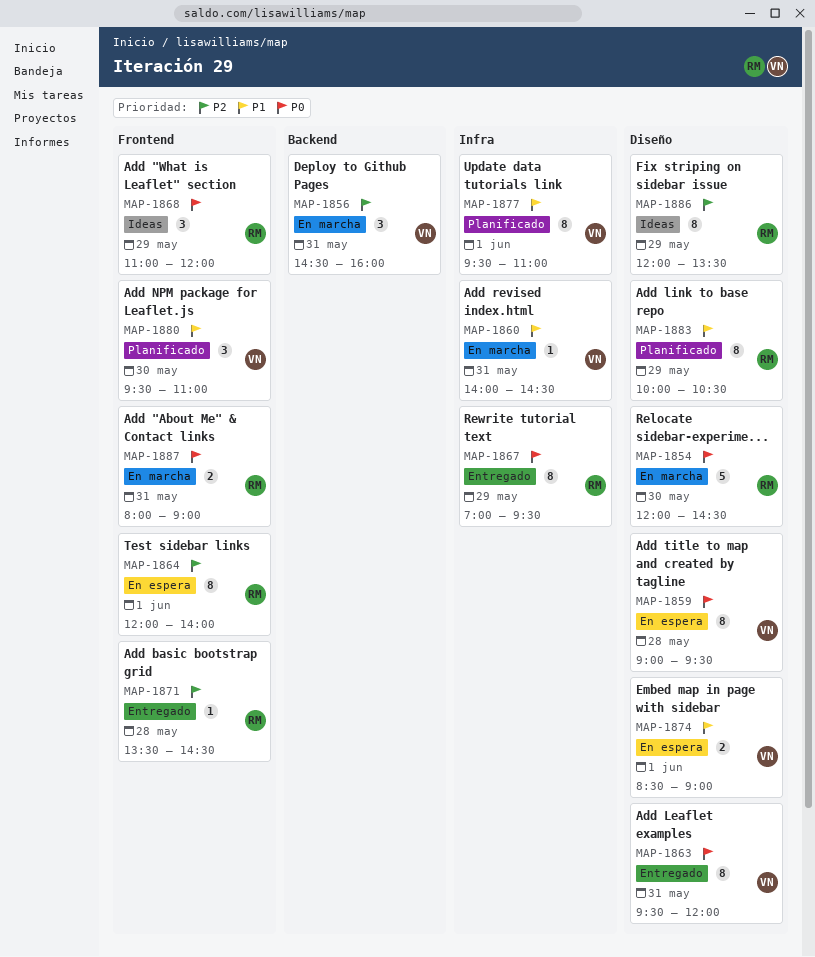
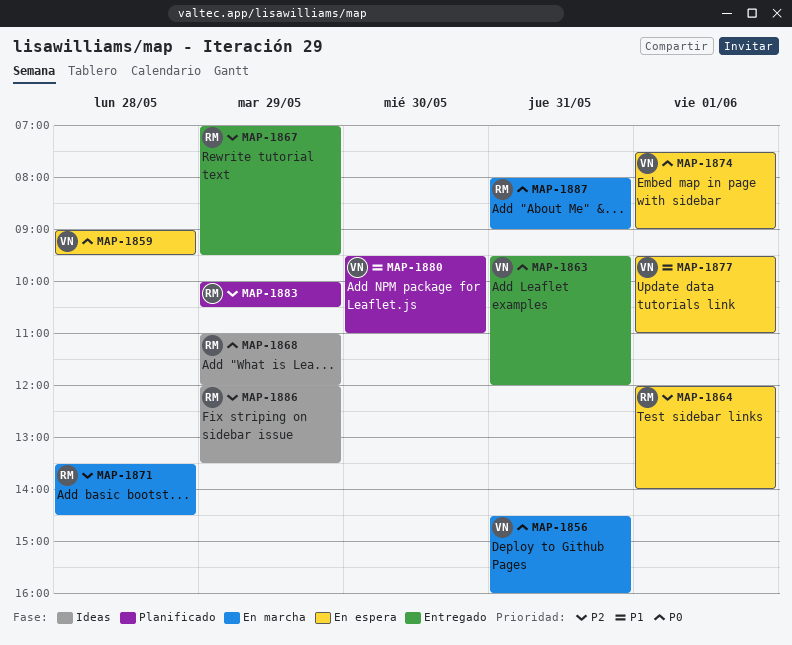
MAP-1854: present -> none
MAP-1856, priority: P2 -> P0
MAP-1860: present -> none
MAP-1867, priority: P0 -> P2
MAP-1871, status: Entregado -> En marcha
MAP-1874, priority: P1 -> P0
MAP-1874, begins: 08:30 -> 07:30
MAP-1877, status: Planificado -> En espera
MAP-1883, priority: P1 -> P2

